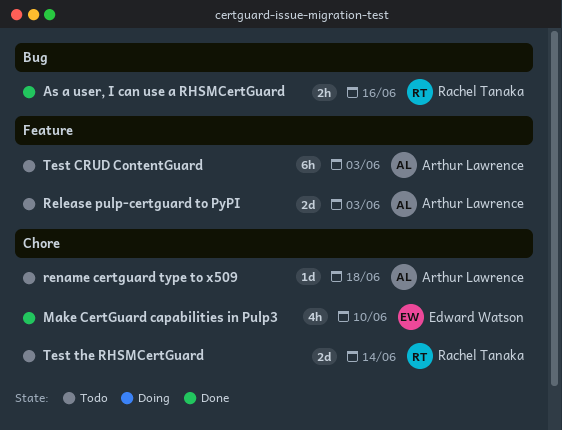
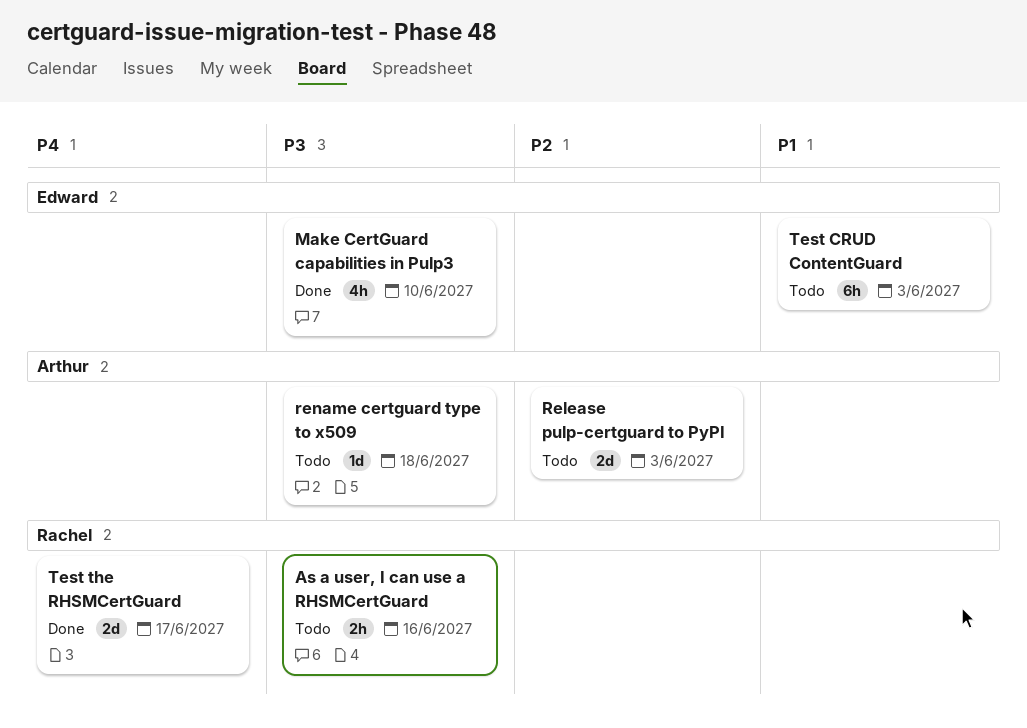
As a user, I can use a RHSMCertGuard, status: Done -> Todo
Test CRUD ContentGuard, owner: Arthur Lawrence -> Edward Watson
Test the RHSMCertGuard, status: Todo -> Done
Test the RHSMCertGuard, due: Jun 14 -> Jun 17

